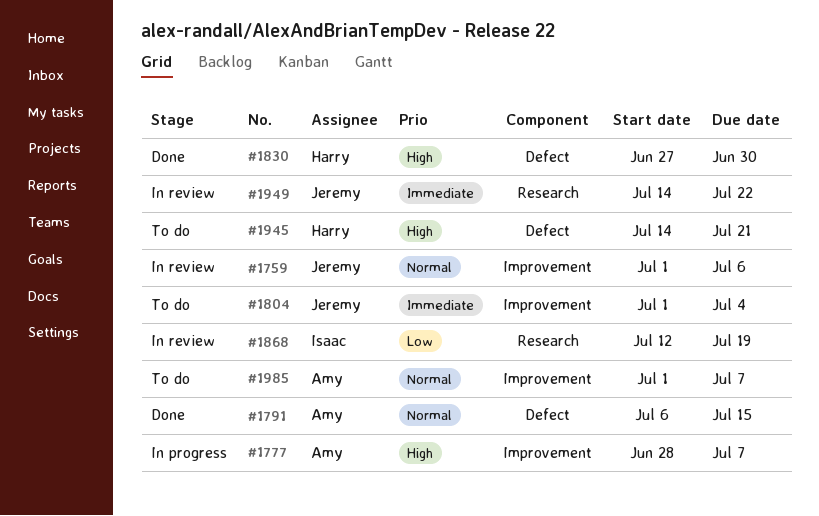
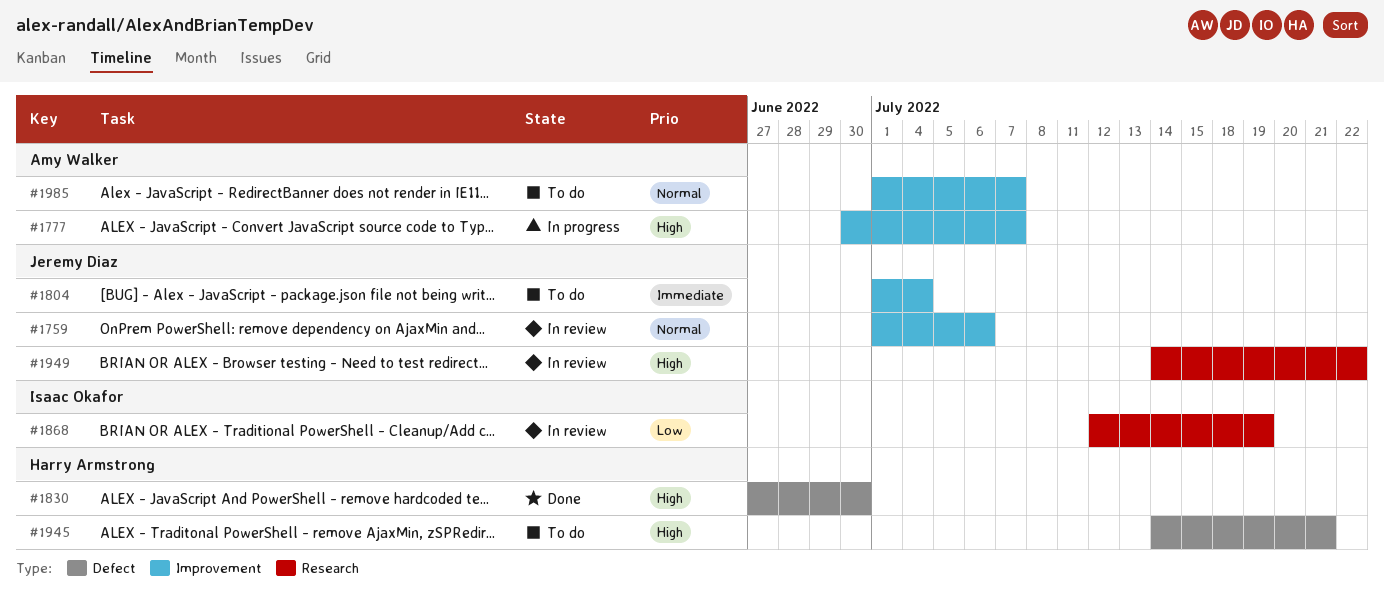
#1777, start: Jun 28 -> Jun 30
#1791: present -> none
#1949, priority: Immediate -> High

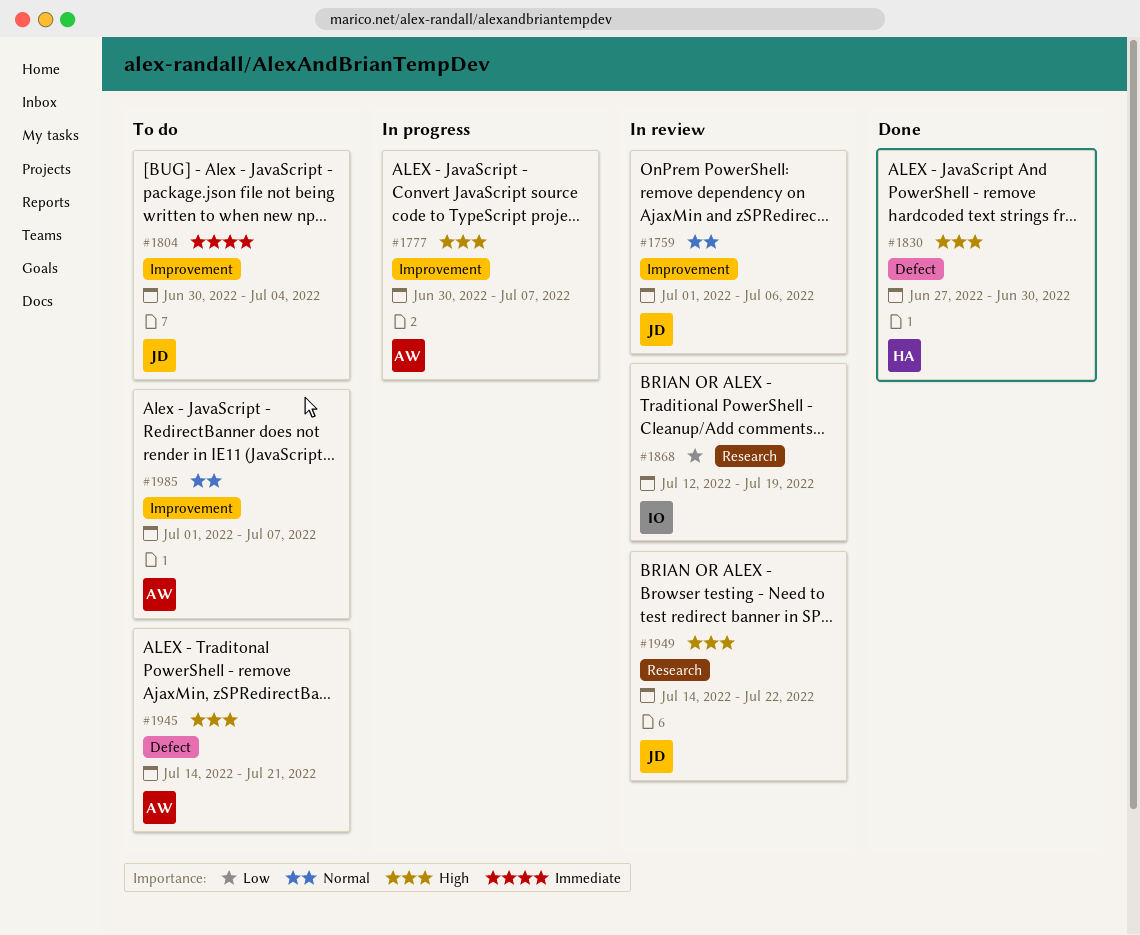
#1804, start: Jul 1 -> Jun 30
#1945, owner: Harry Armstrong -> Amy Walker

